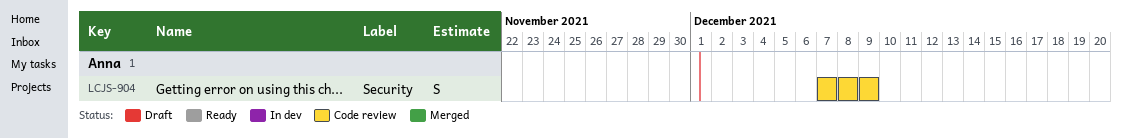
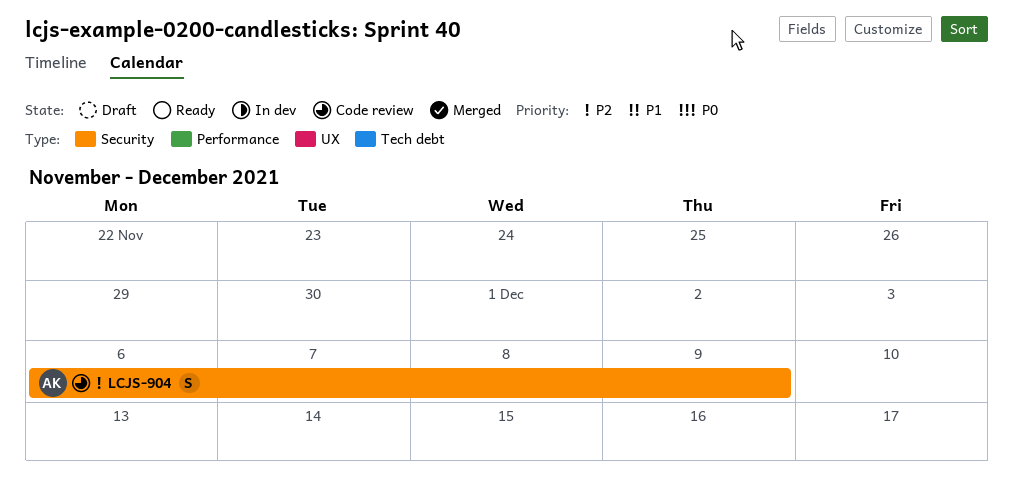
LCJS-904, start: Dec 7 -> Dec 6

